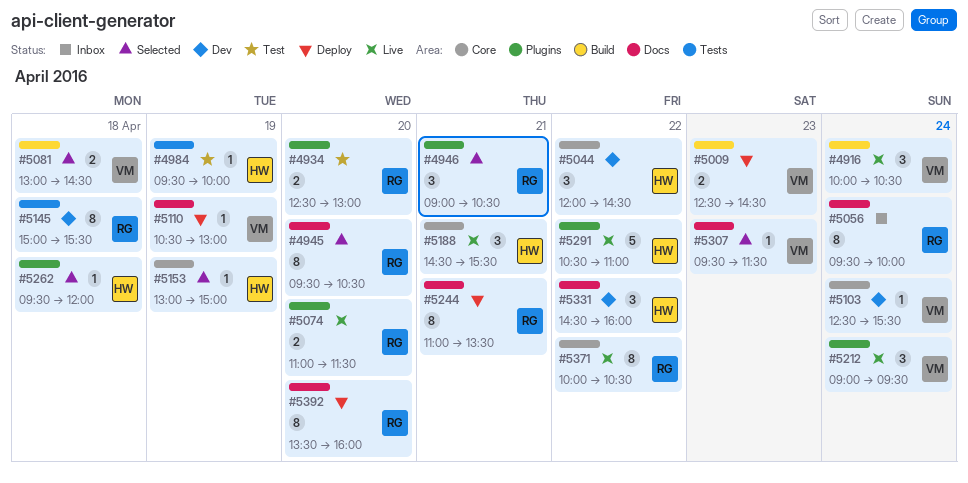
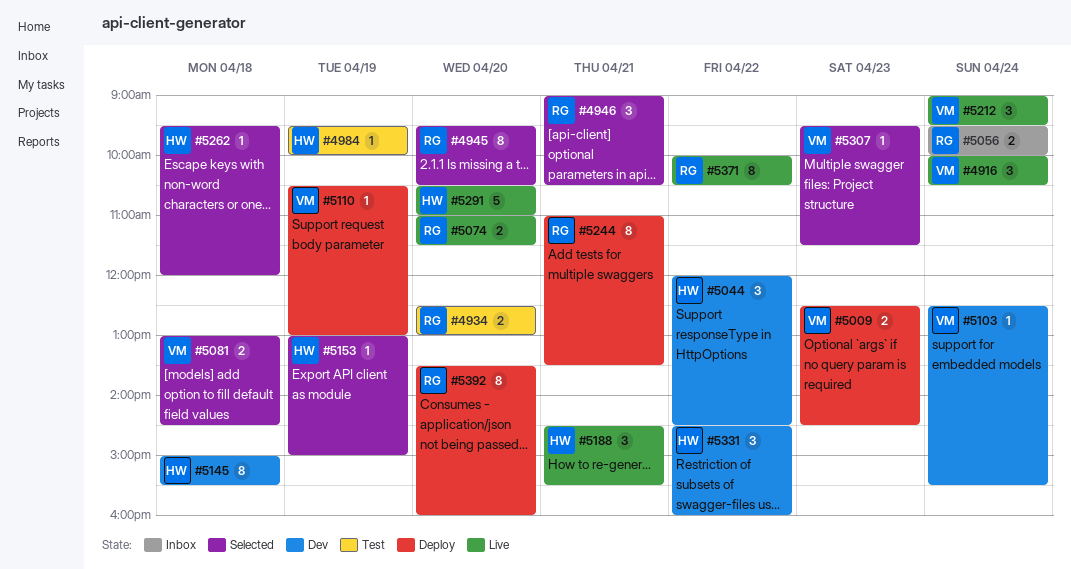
#5056, estimate: 8 -> 2
#5145, owner: RG -> HW
#5291, day: Apr 22 -> Apr 20

